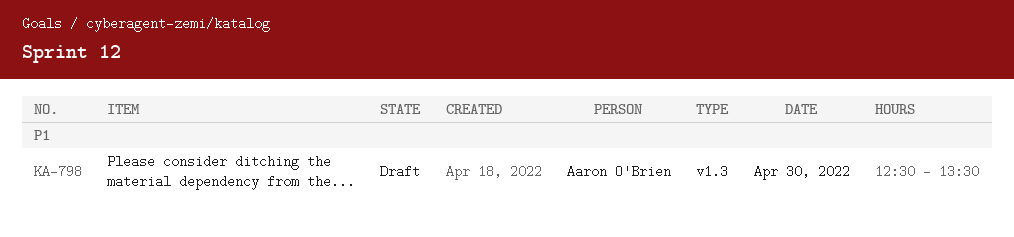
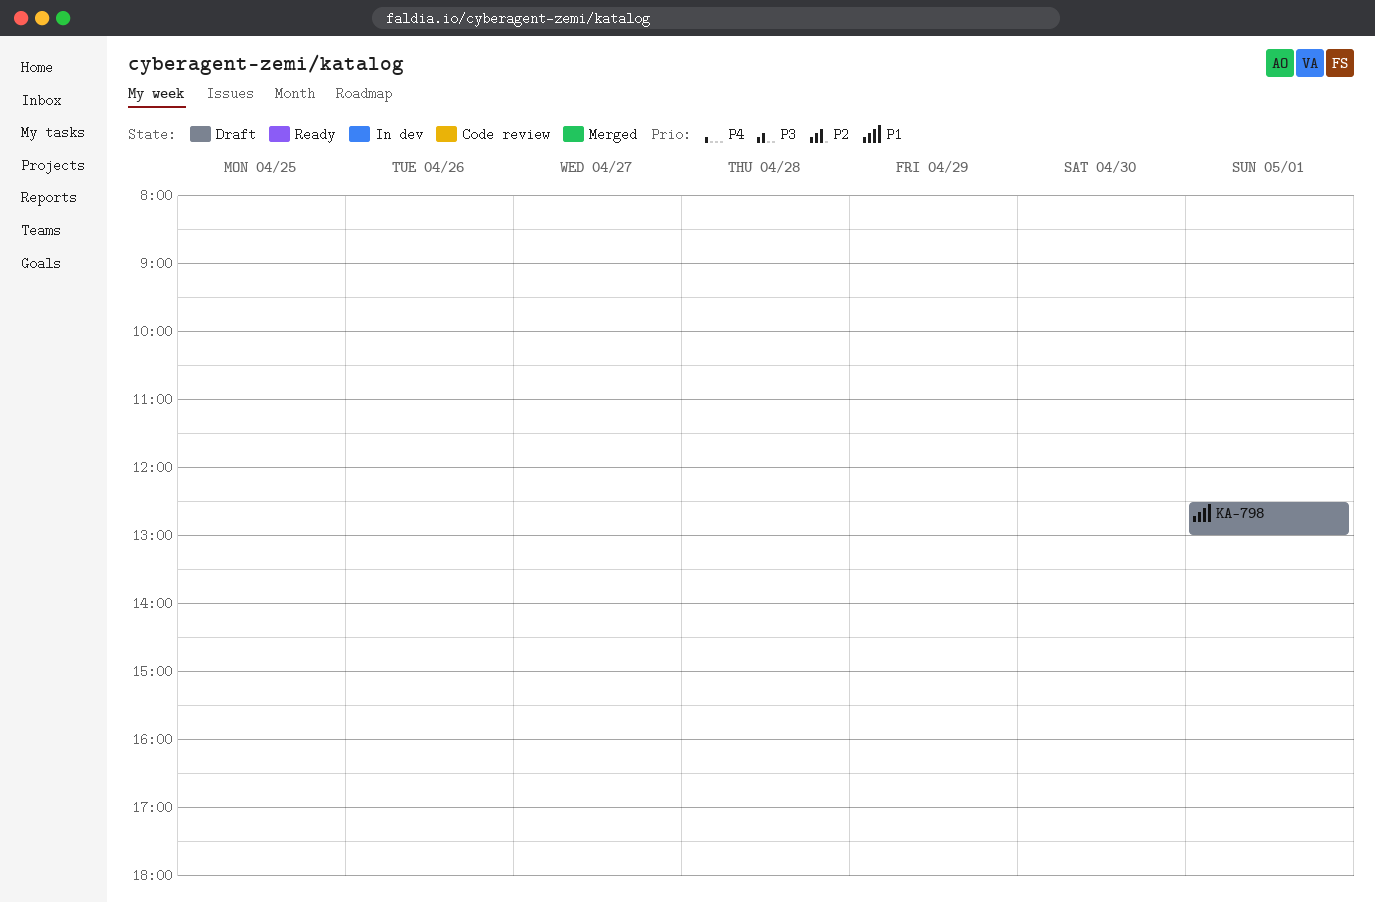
KA-798, day: Apr 30 -> May 1
KA-798, ends: 13:30 -> 13:00

